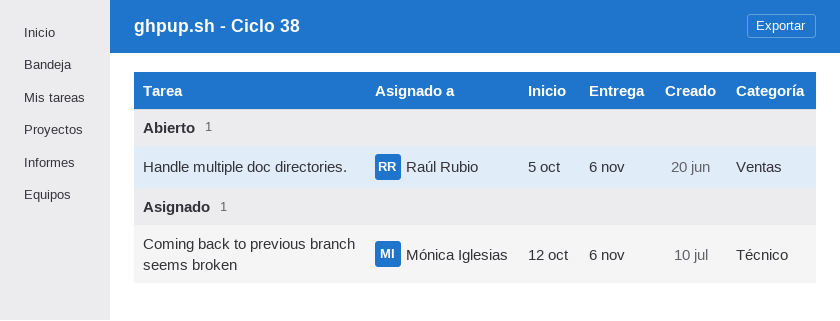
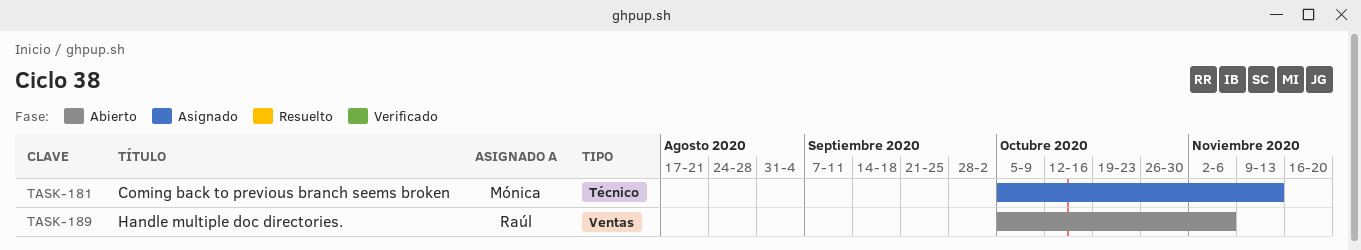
Coming back to previous branch seems broken, start: Oct 12 -> Oct 5
Coming back to previous branch seems broken, due: Nov 6 -> Nov 13

